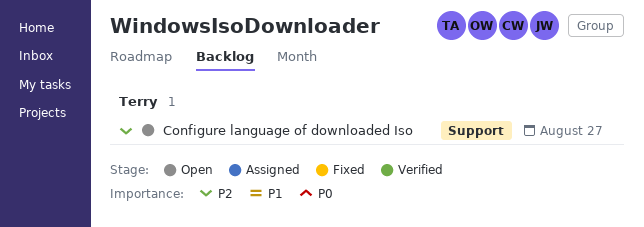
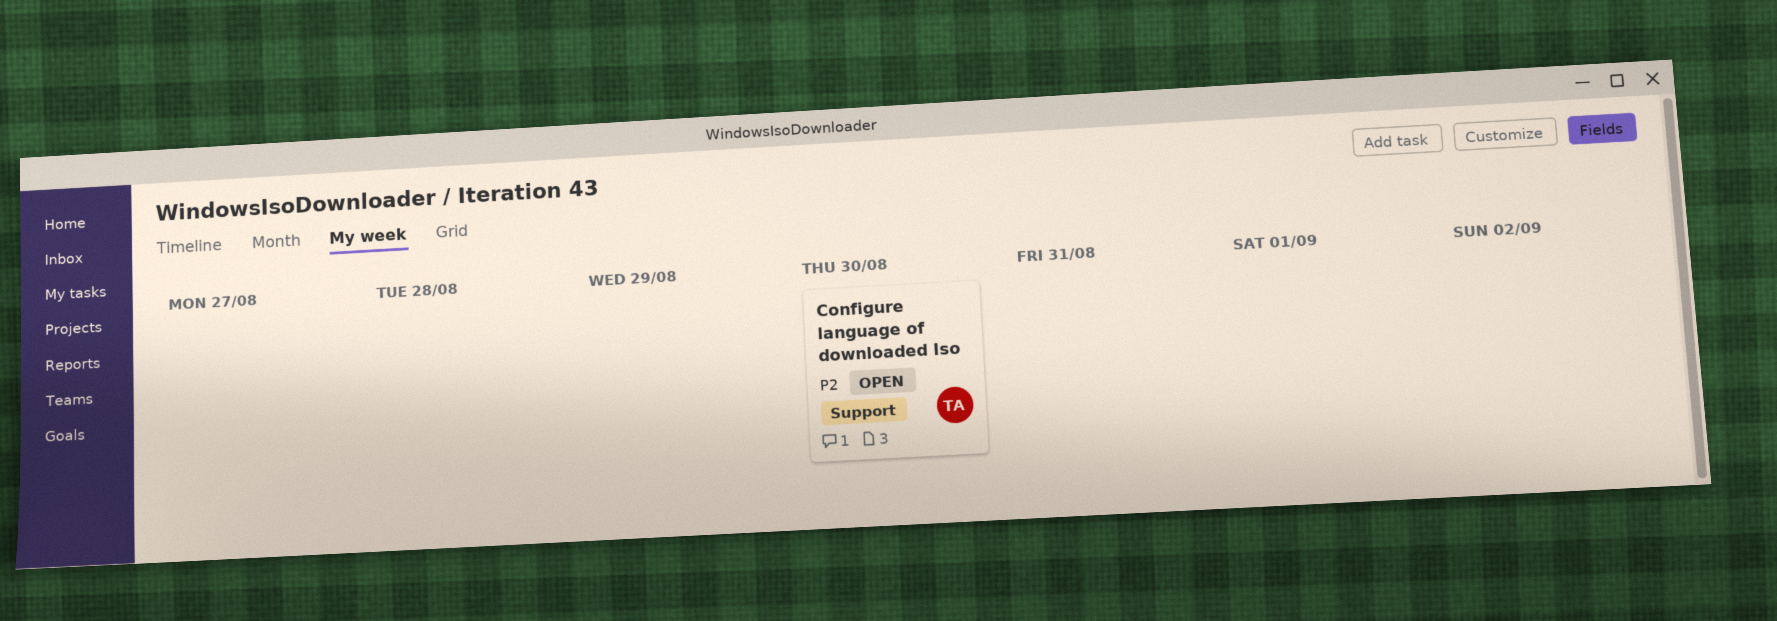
Configure language of downloaded Iso, due: Aug 27 -> Aug 30

